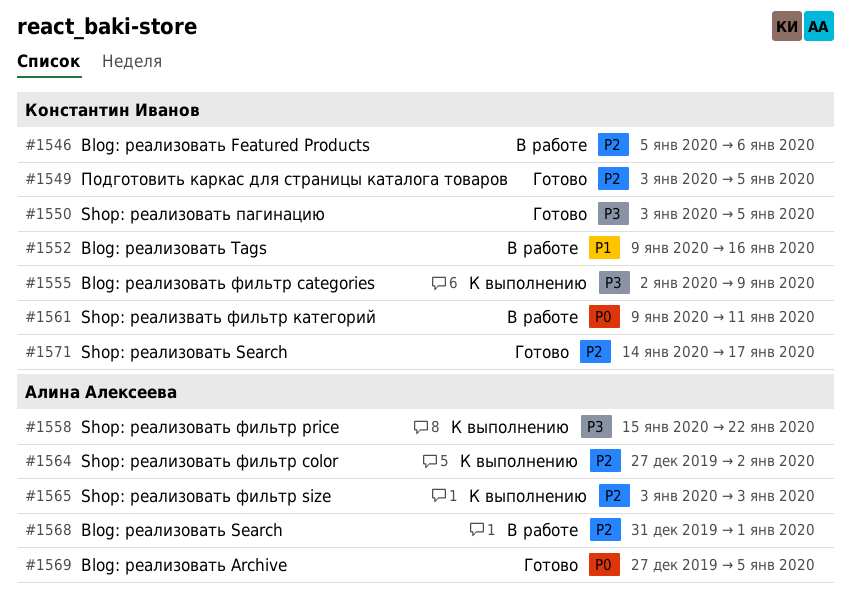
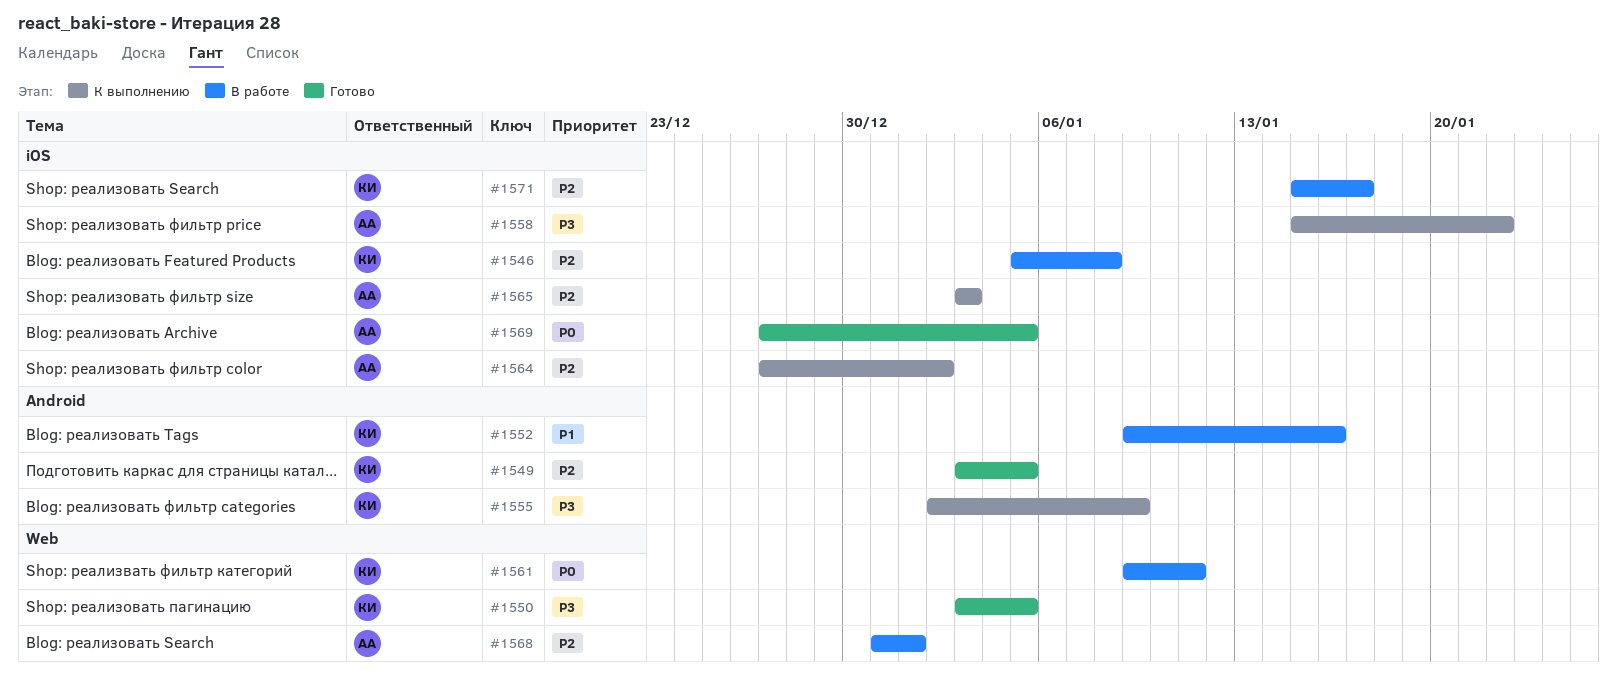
#1546, due: Jan 6 -> Jan 8
#1571, status: Готово -> В работе
#1571, start: Jan 14 -> Jan 15

